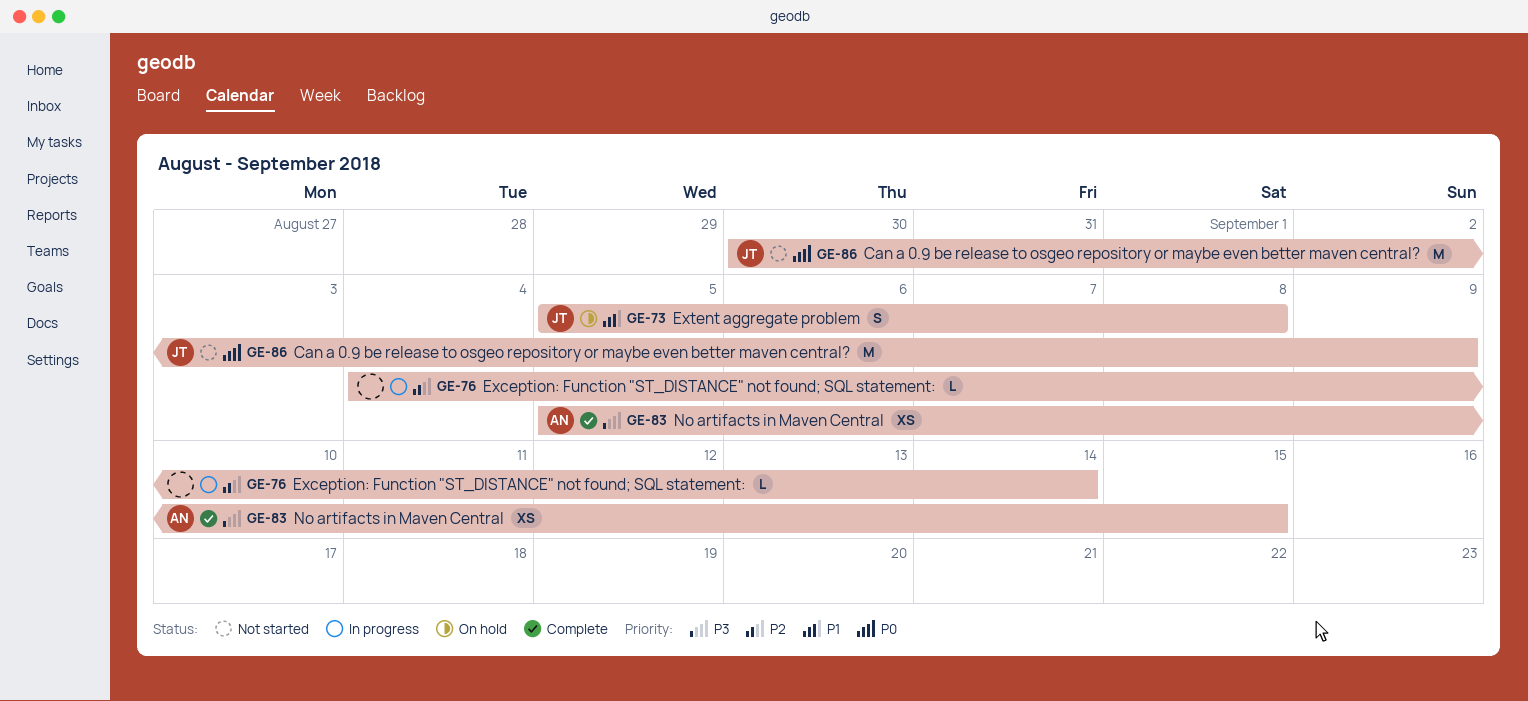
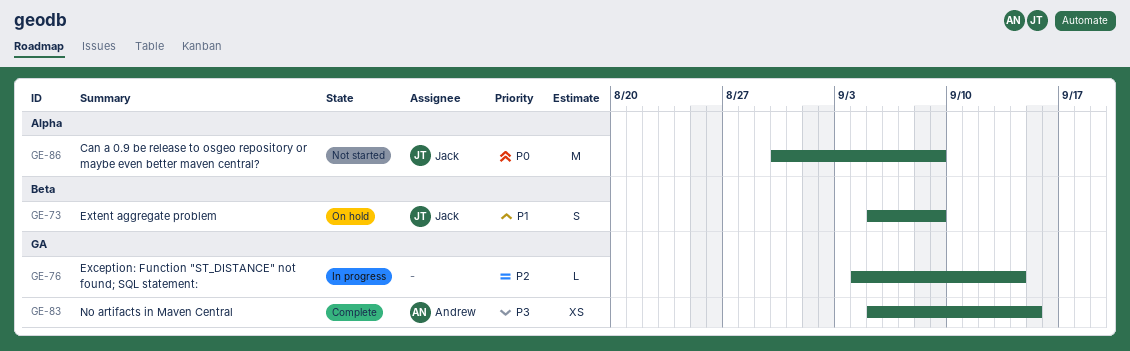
GE-73, due: Sep 8 -> Sep 9

